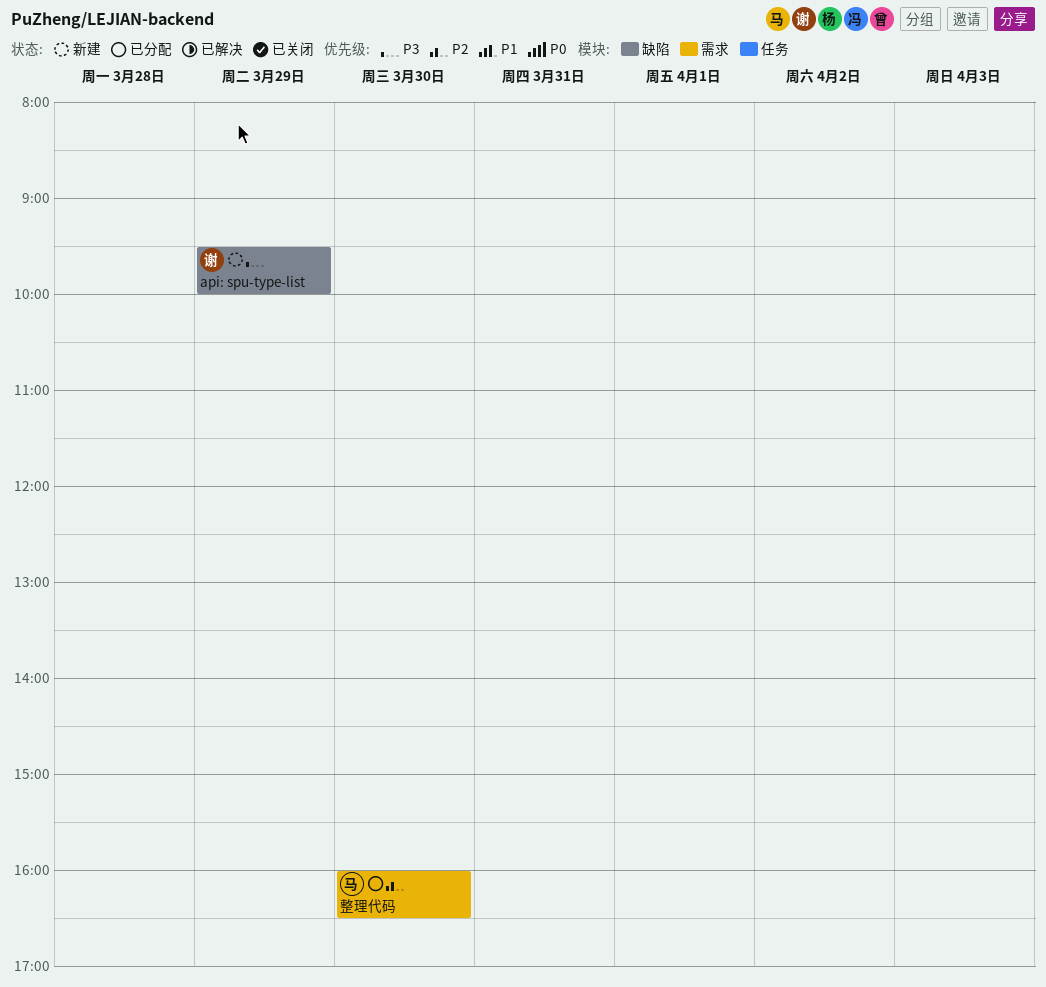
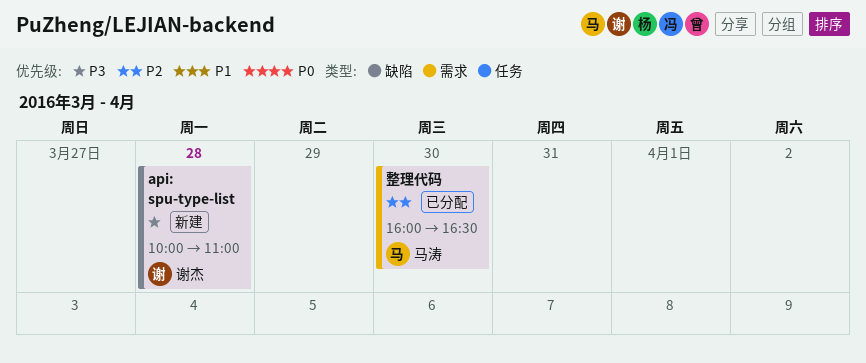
api: spu-type-list, day: Mar 29 -> Mar 28
api: spu-type-list, begins: 09:30 -> 10:00
api: spu-type-list, ends: 10:00 -> 11:00

